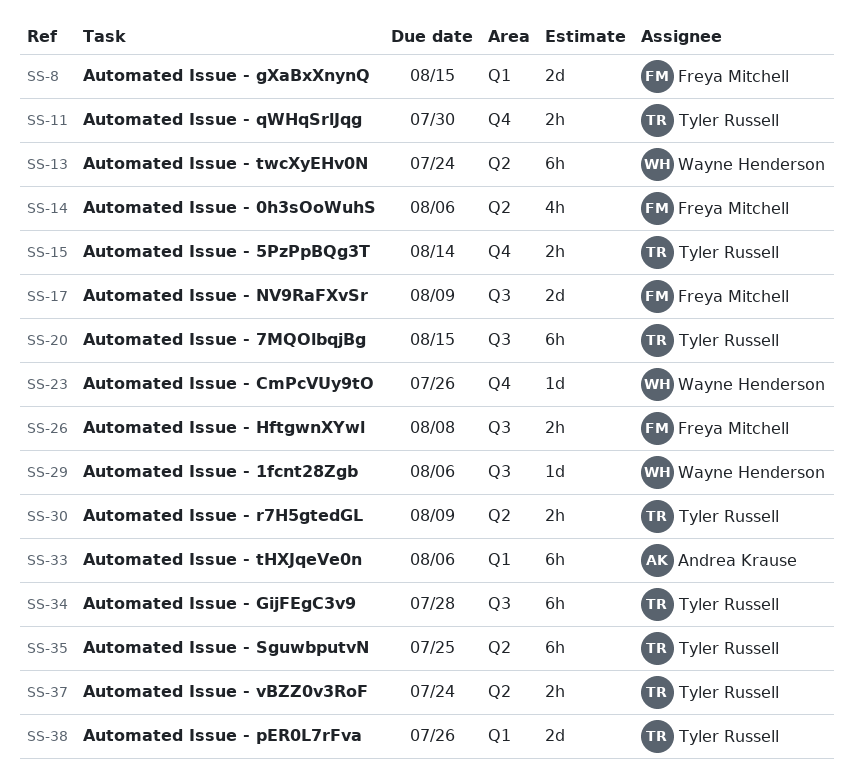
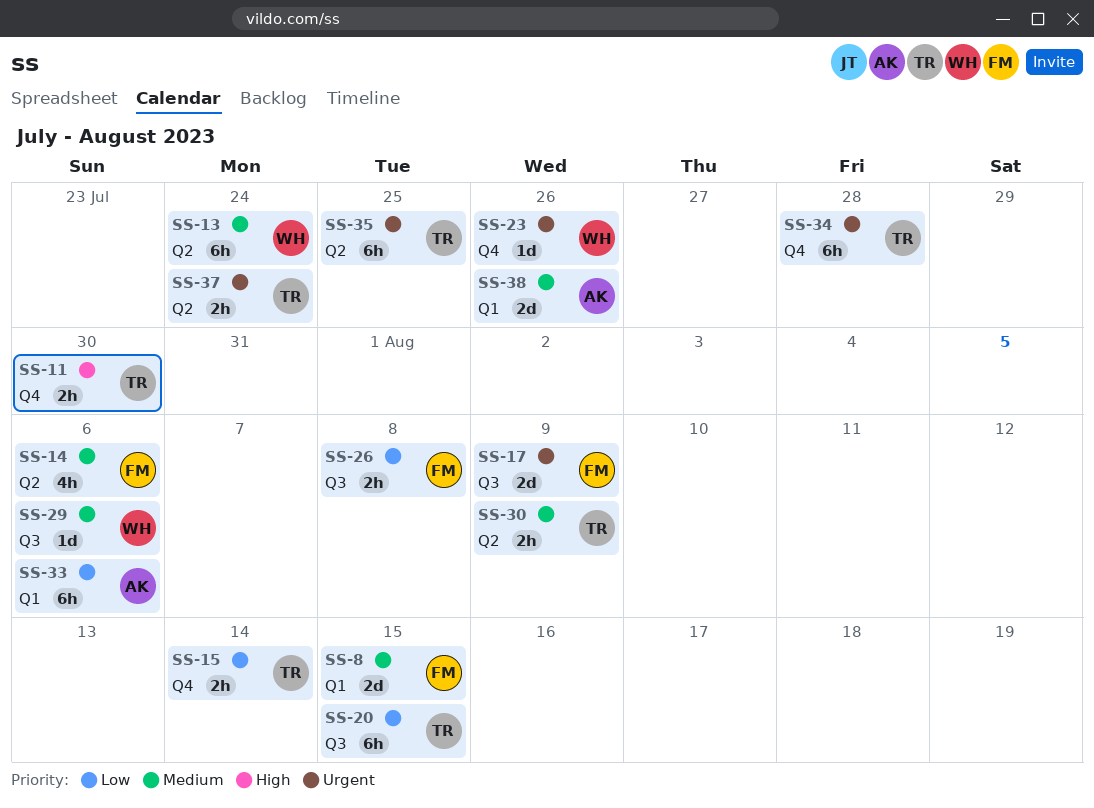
SS-34, label: Q3 -> Q4
SS-38, owner: Tyler Russell -> Andrea Krause

